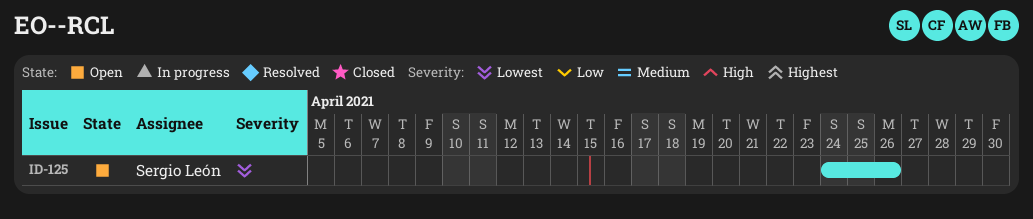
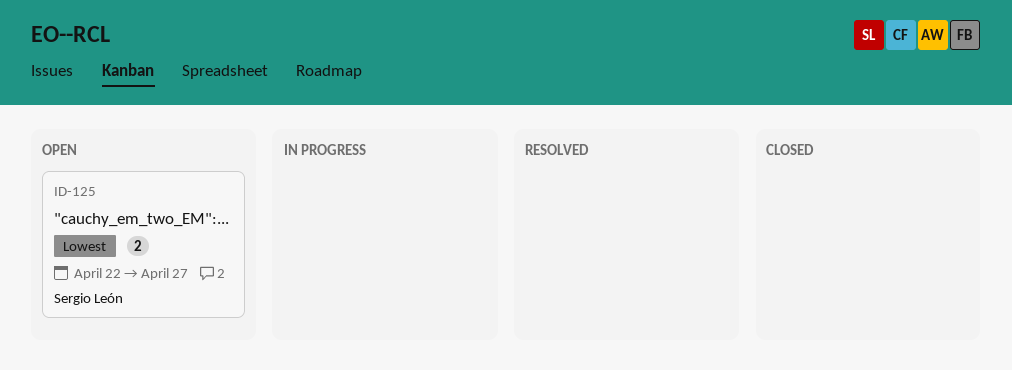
ID-125, start: Apr 24 -> Apr 22
ID-125, due: Apr 26 -> Apr 27

